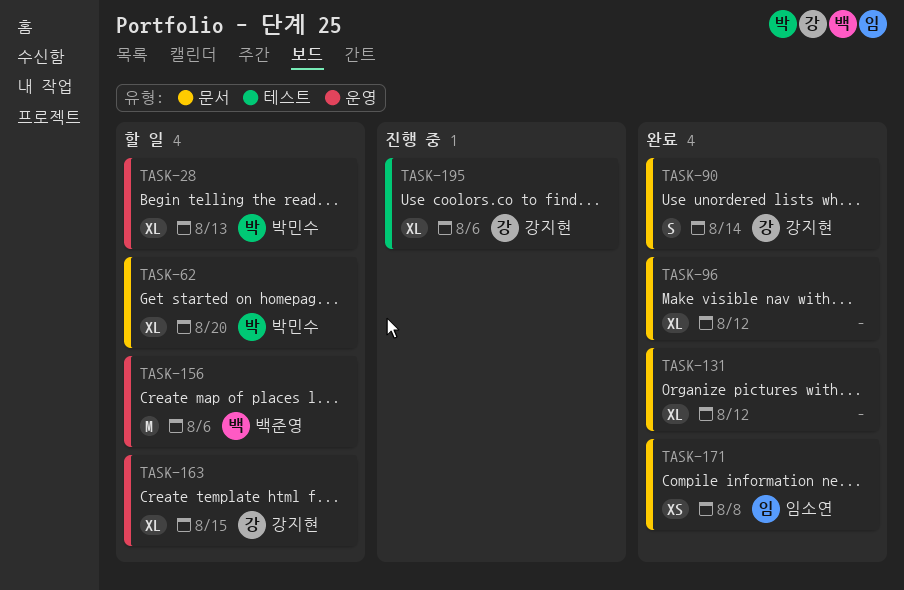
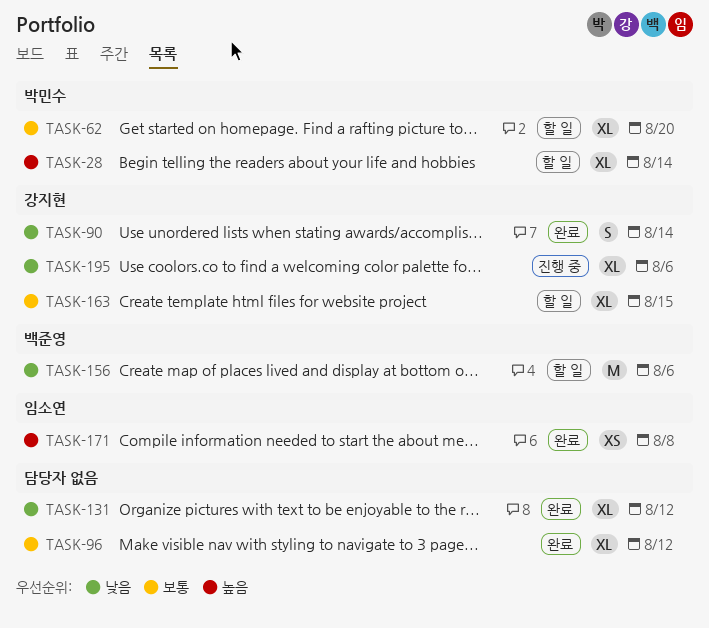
TASK-28, due: Aug 13 -> Aug 14

